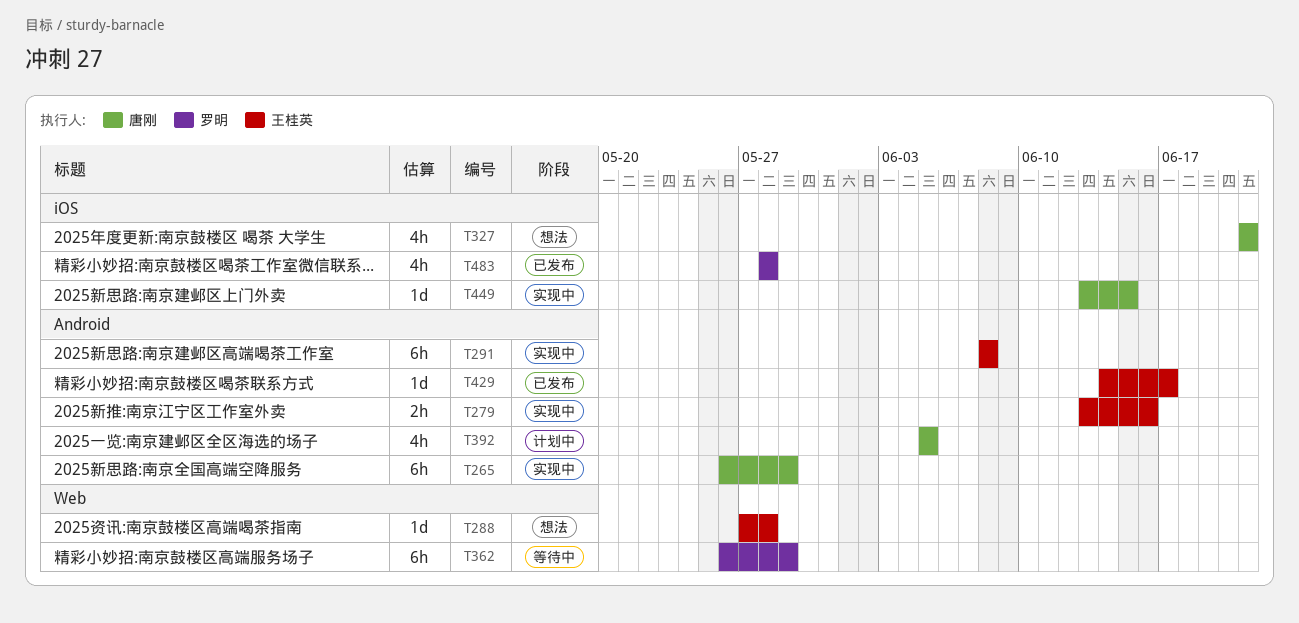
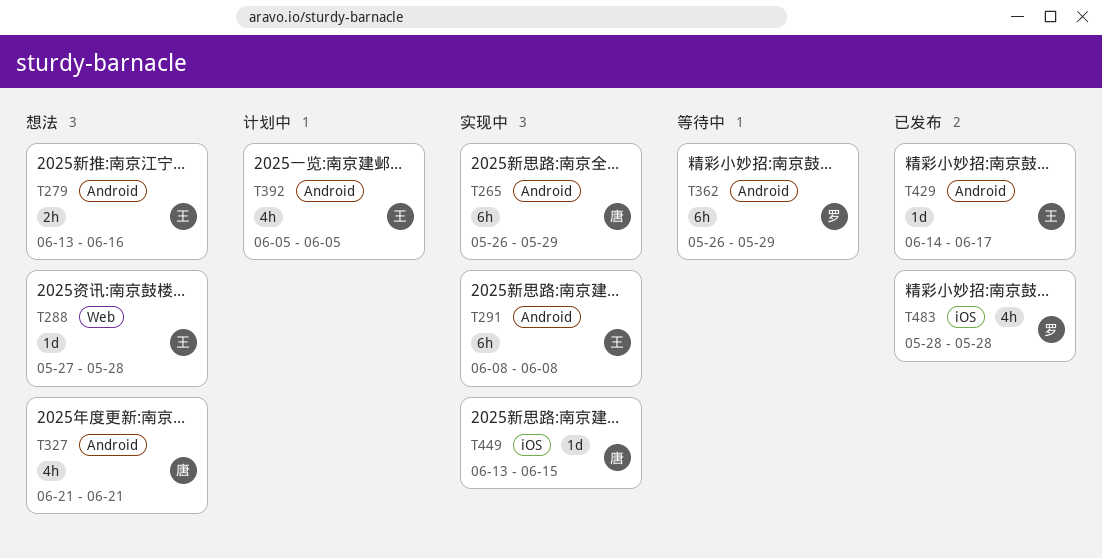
T279, status: 实现中 -> 想法
T327, label: iOS -> Android
T362, label: Web -> Android
T392, owner: 唐刚 -> 王桂英

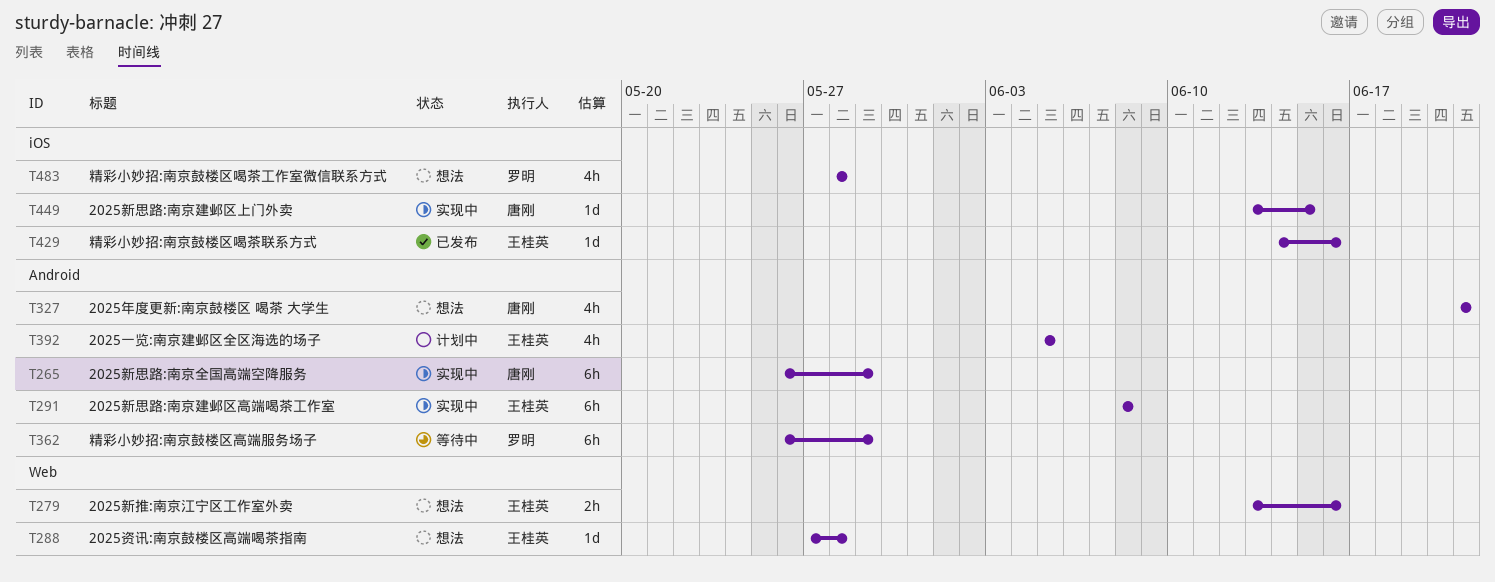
T279, label: Android -> Web
T429, label: Android -> iOS
T429, due: Jun 17 -> Jun 16
T483, status: 已发布 -> 想法

